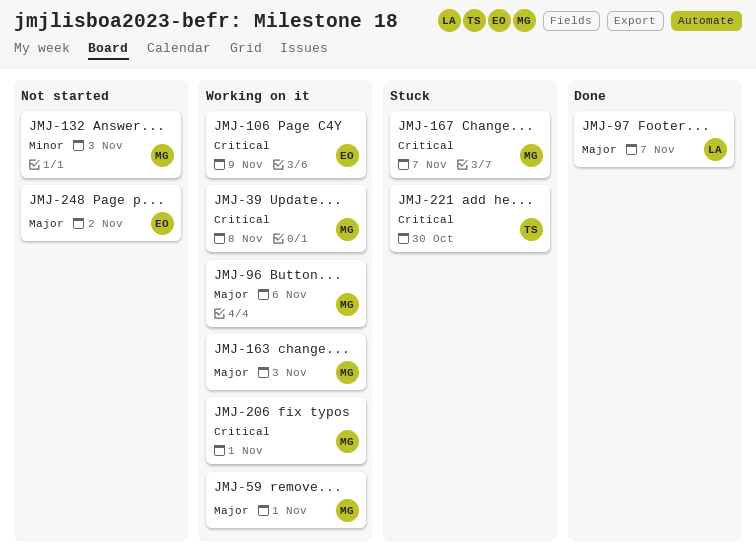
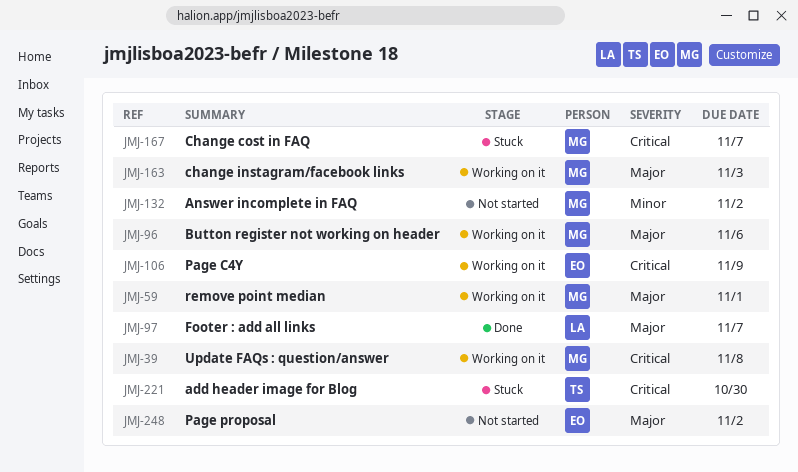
JMJ-132, due: Nov 3 -> Nov 2
JMJ-206: present -> none

